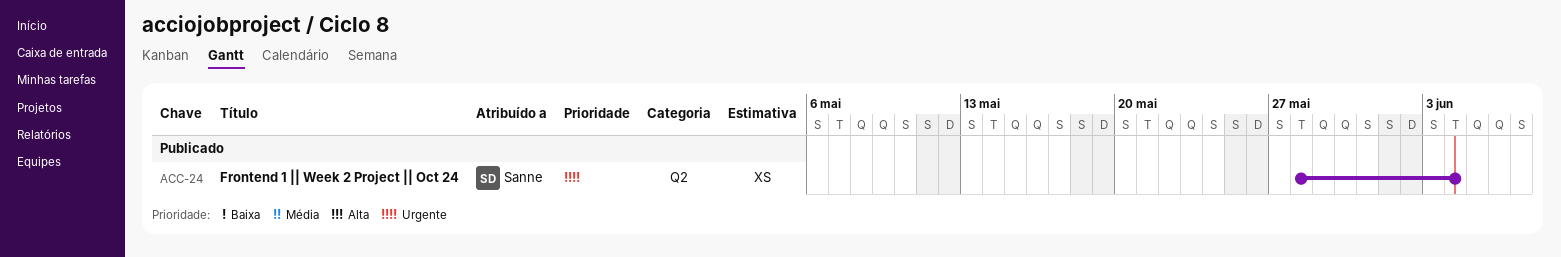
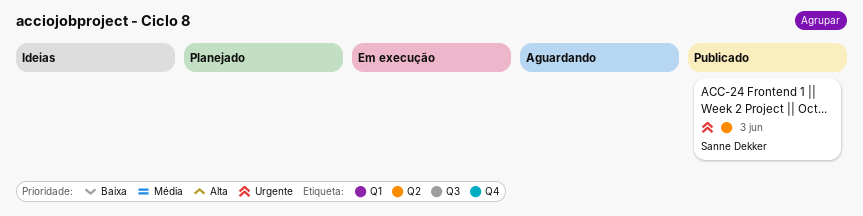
ACC-24, due: Jun 4 -> Jun 3

